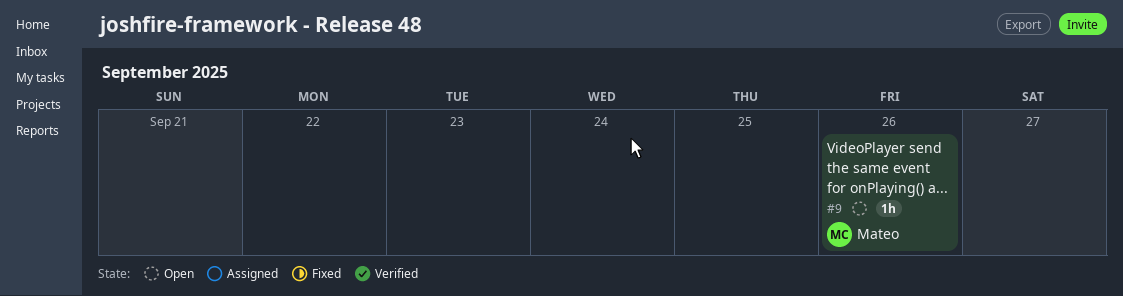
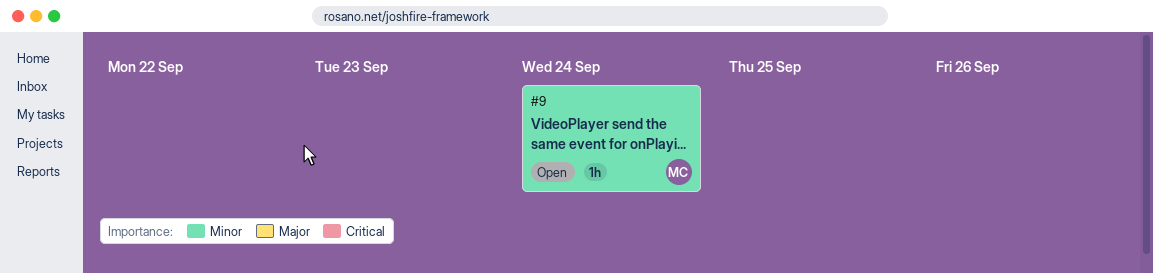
#9, due: Sep 26 -> Sep 24

